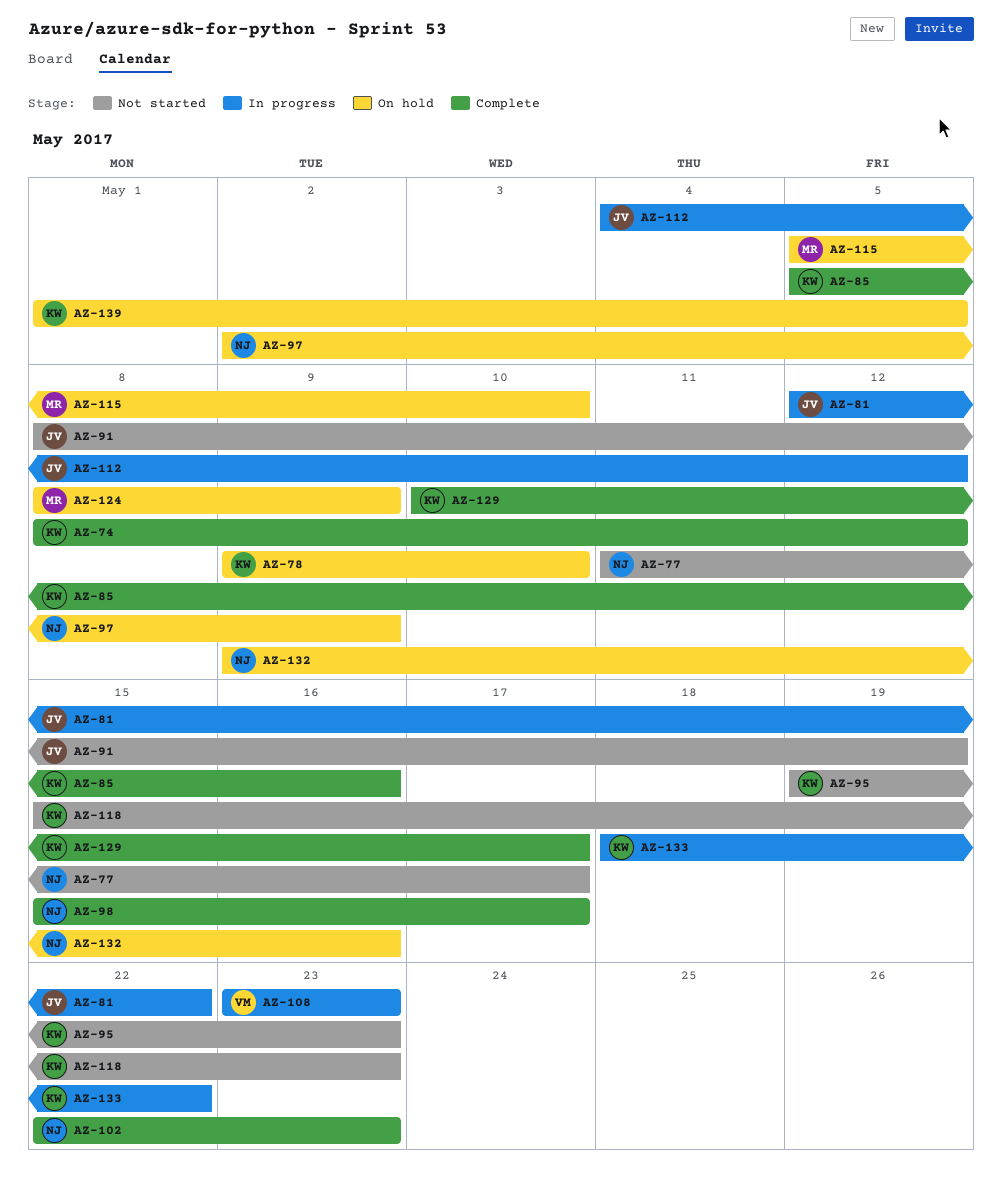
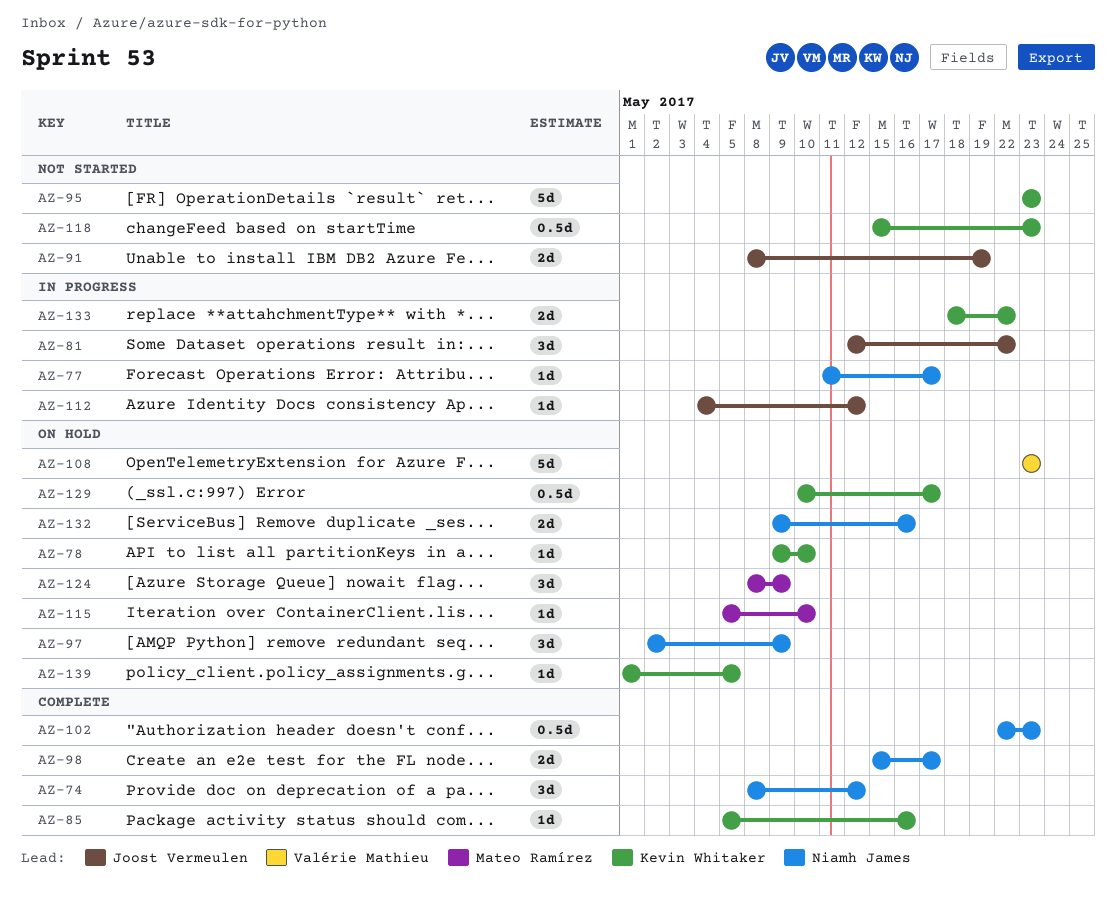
AZ-74, owner: Kevin Whitaker -> Niamh James
AZ-77, status: Not started -> In progress
AZ-95, start: May 19 -> May 23
AZ-108, status: In progress -> On hold
AZ-129, status: Complete -> On hold

